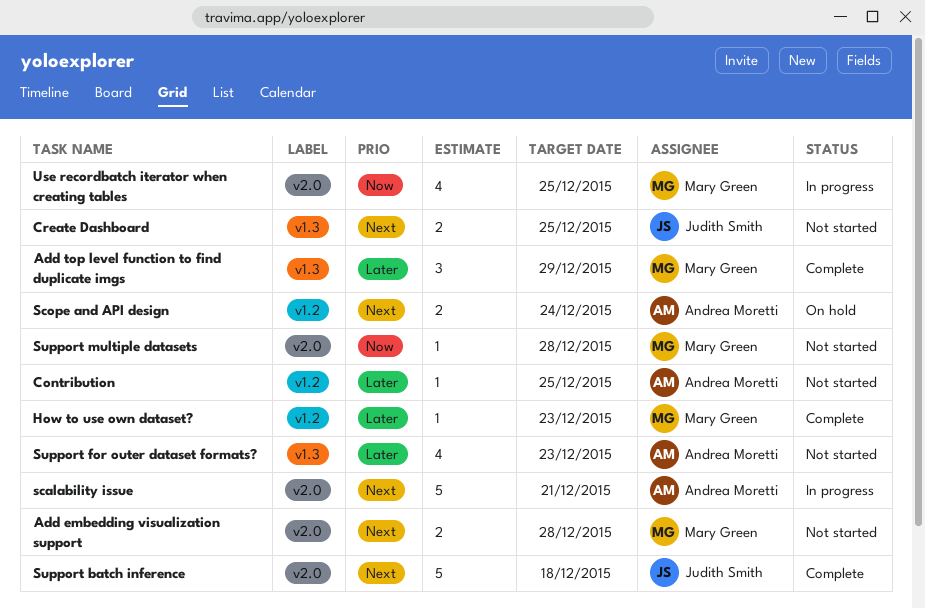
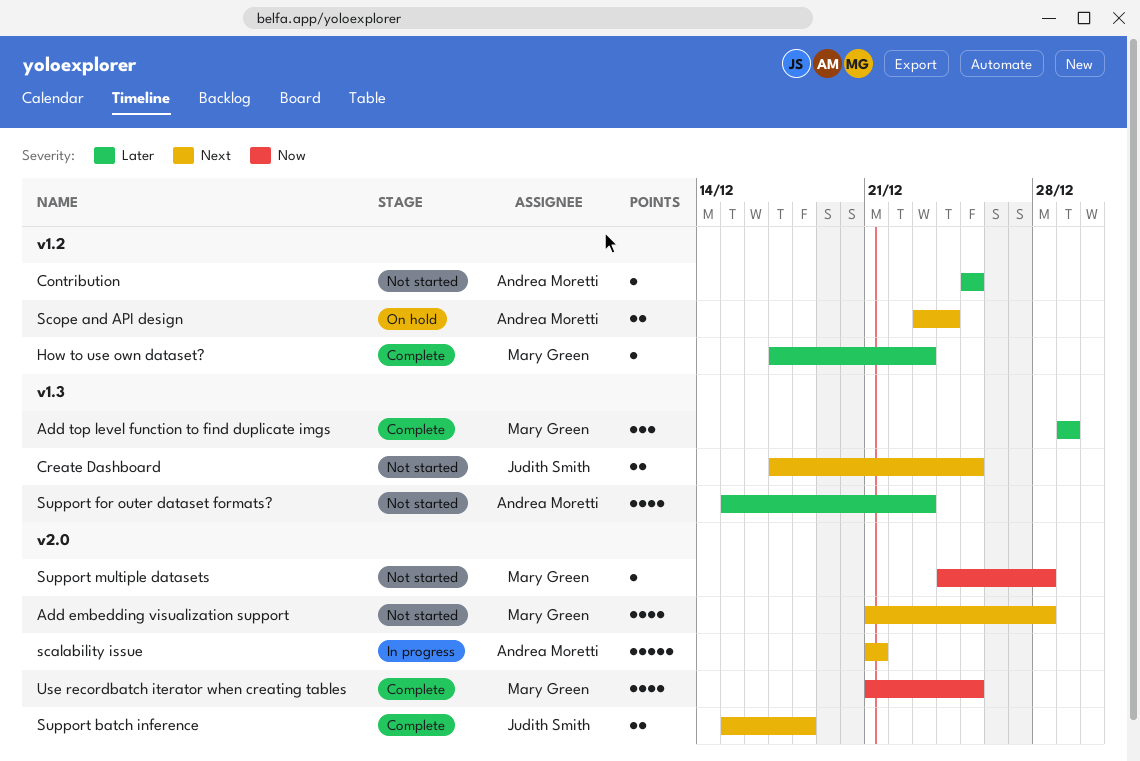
Add embedding visualization support, estimate: 2 -> 4
Support batch inference, estimate: 5 -> 2
Use recordbatch iterator when creating tables, status: In progress -> Complete

